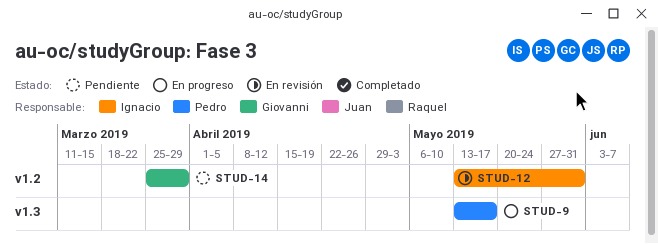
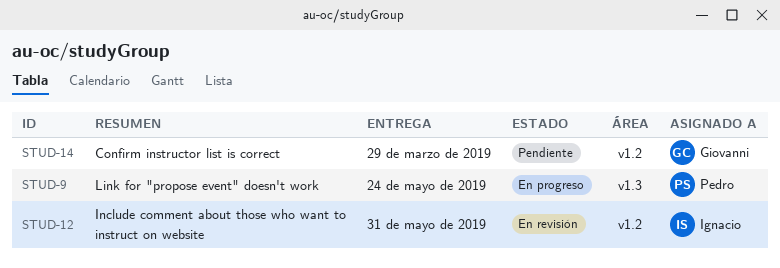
STUD-9, due: May 17 -> May 24

